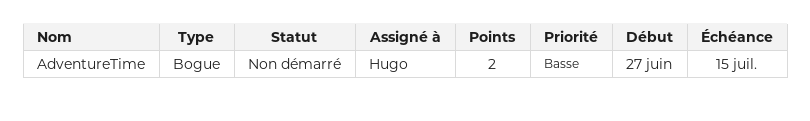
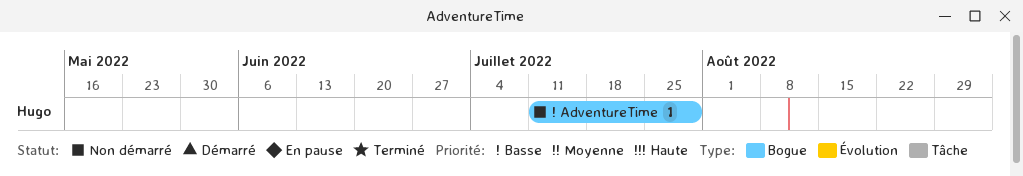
AdventureTime, estimate: 2 -> 1
AdventureTime, start: Jun 27 -> Jul 11
AdventureTime, due: Jul 15 -> Jul 29

